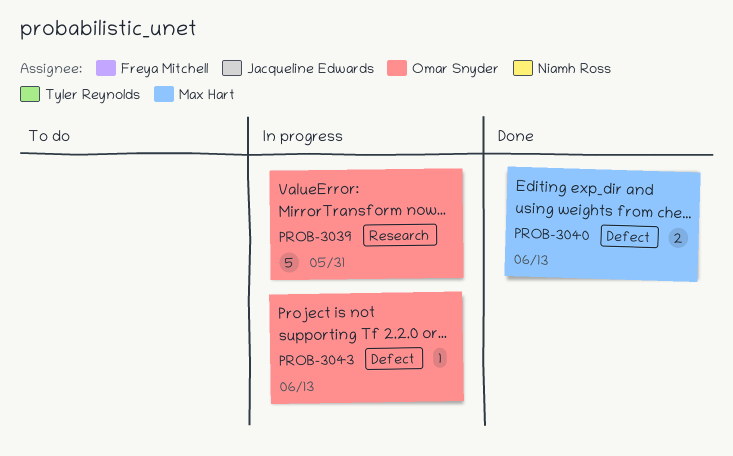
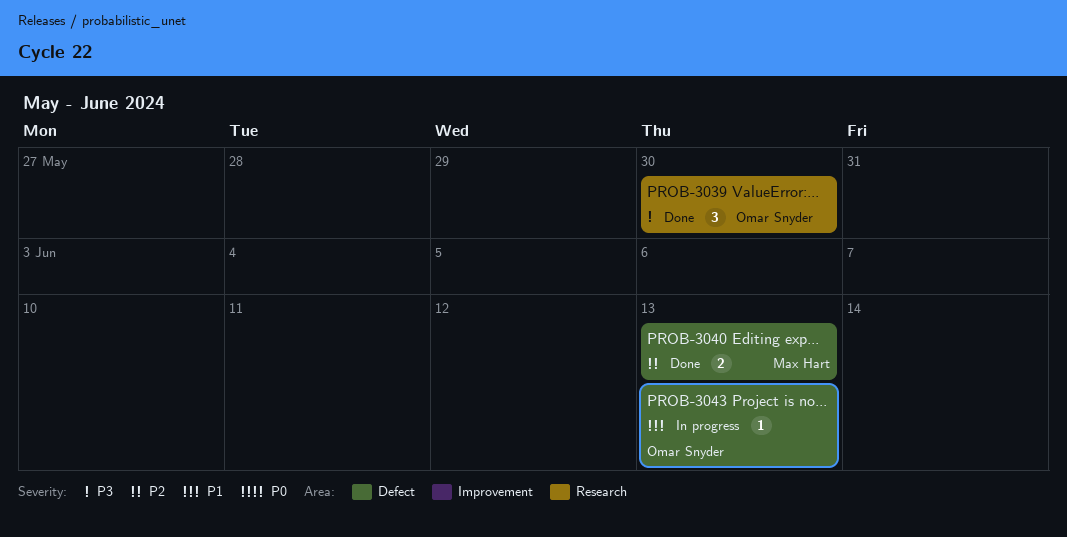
PROB-3039, status: In progress -> Done
PROB-3039, estimate: 5 -> 3
PROB-3039, due: May 31 -> May 30

